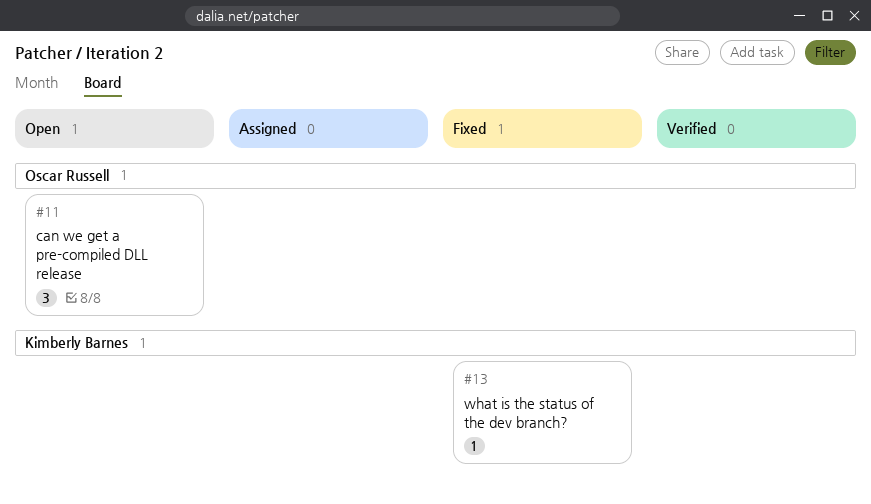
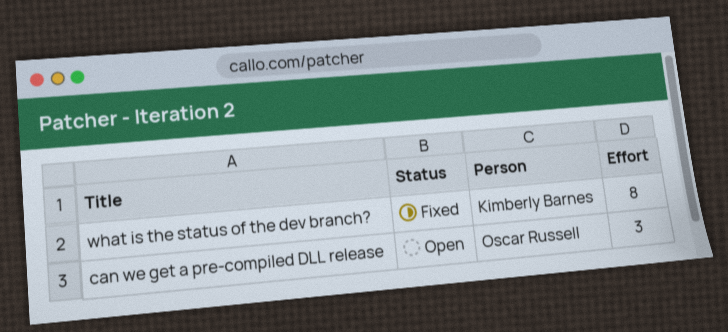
what is the status of the dev branch?, estimate: 1 -> 8

